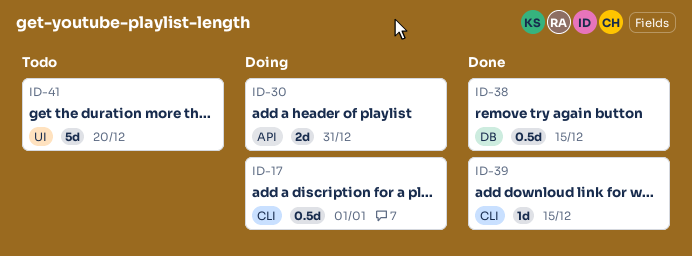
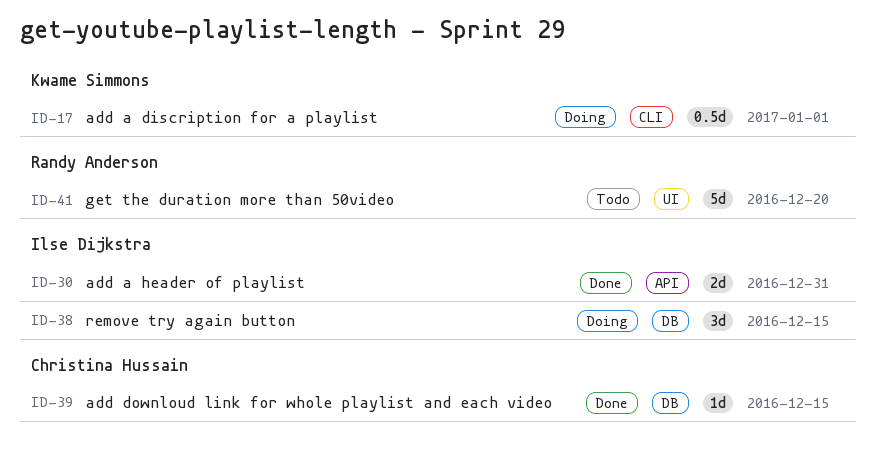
ID-30, status: Doing -> Done
ID-38, status: Done -> Doing
ID-38, estimate: 0.5d -> 3d
ID-39, label: CLI -> DB

